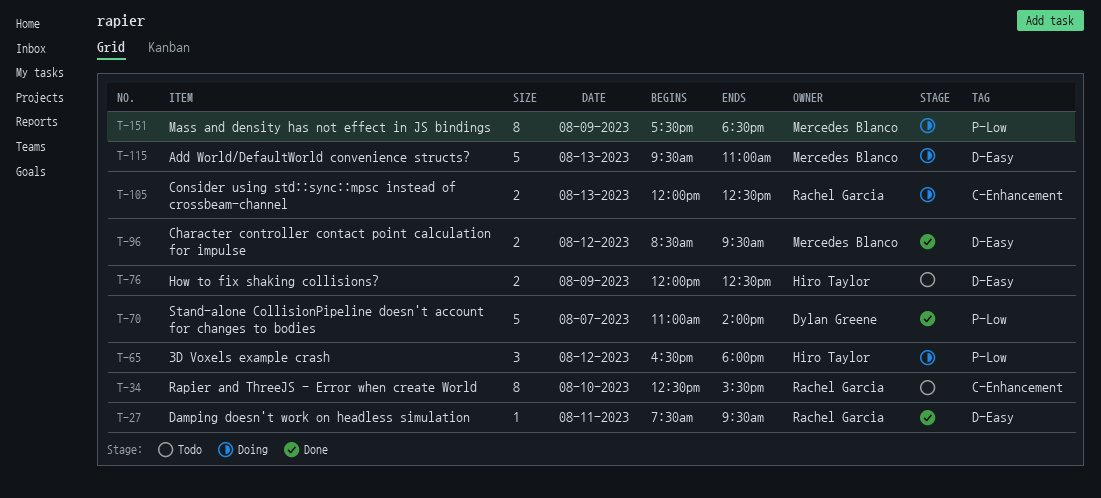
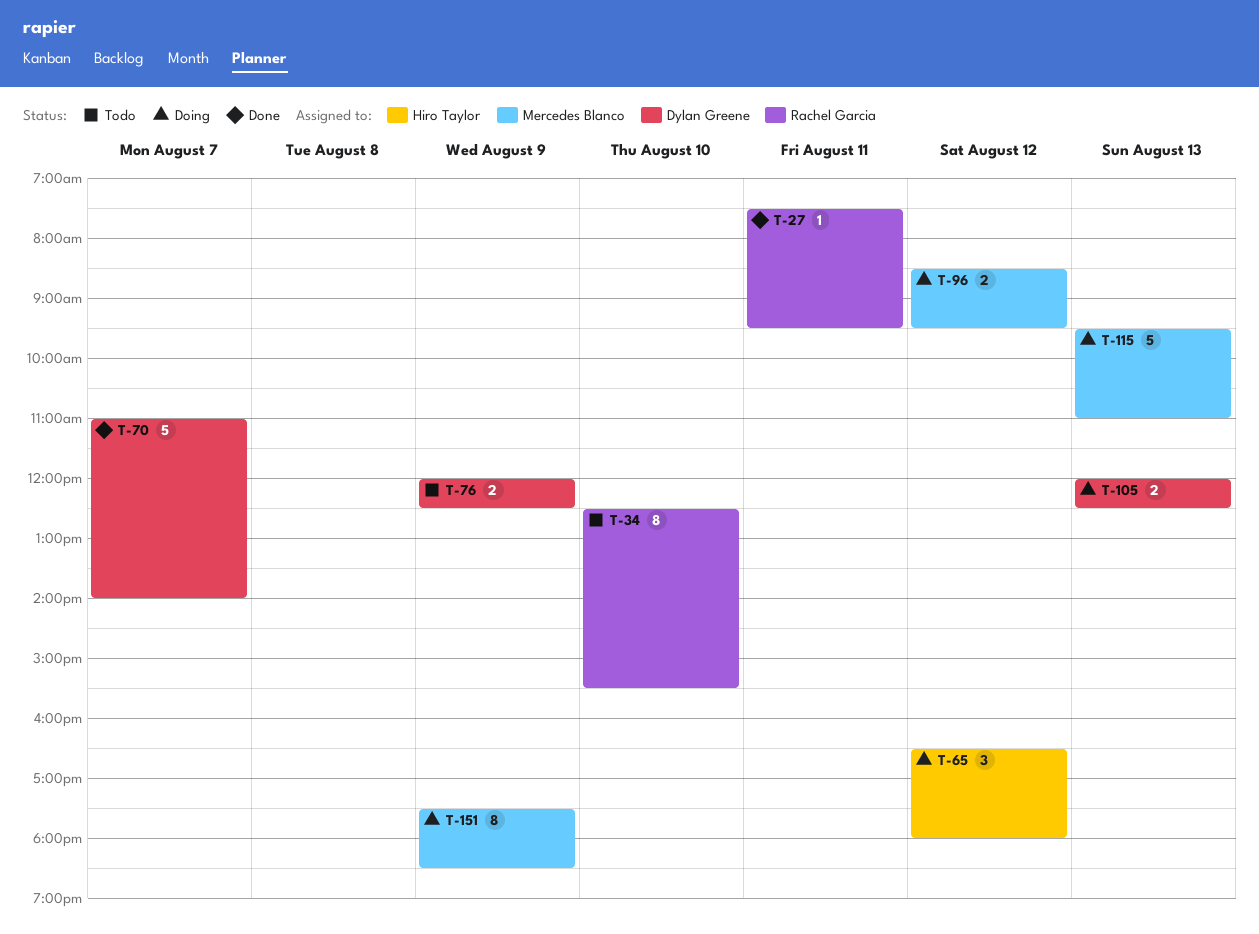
T-76, owner: Hiro Taylor -> Dylan Greene
T-96, status: Done -> Doing
T-105, owner: Rachel Garcia -> Dylan Greene

